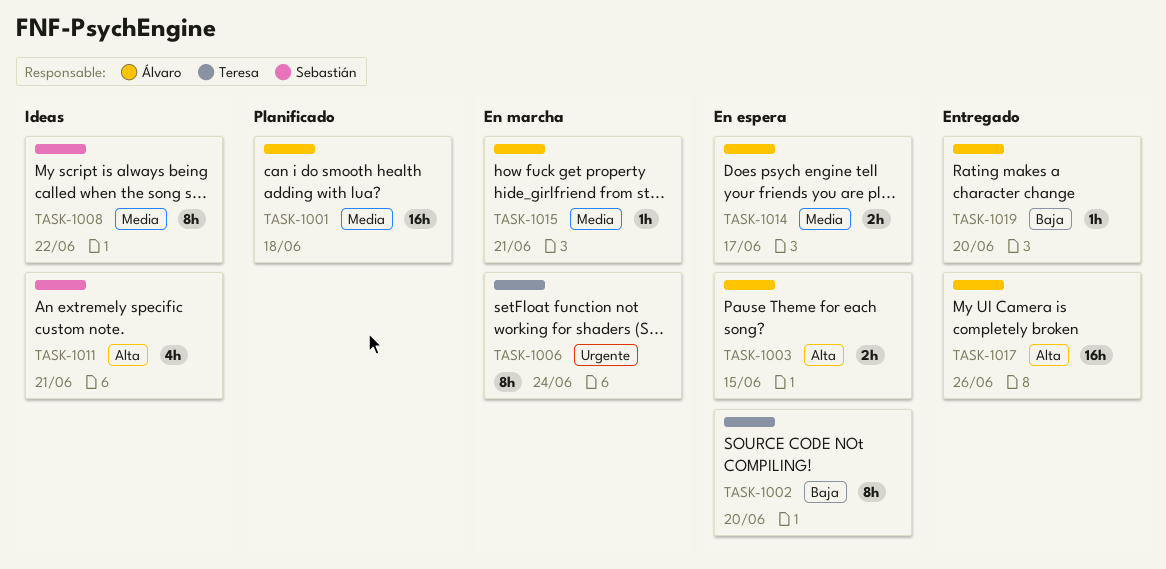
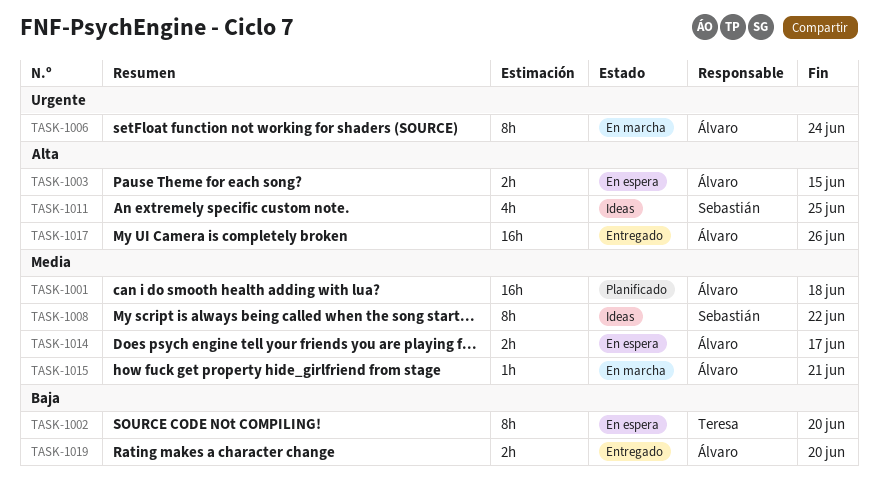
TASK-1006, owner: Teresa -> Álvaro
TASK-1011, due: Jun 21 -> Jun 25
TASK-1019, estimate: 1h -> 2h

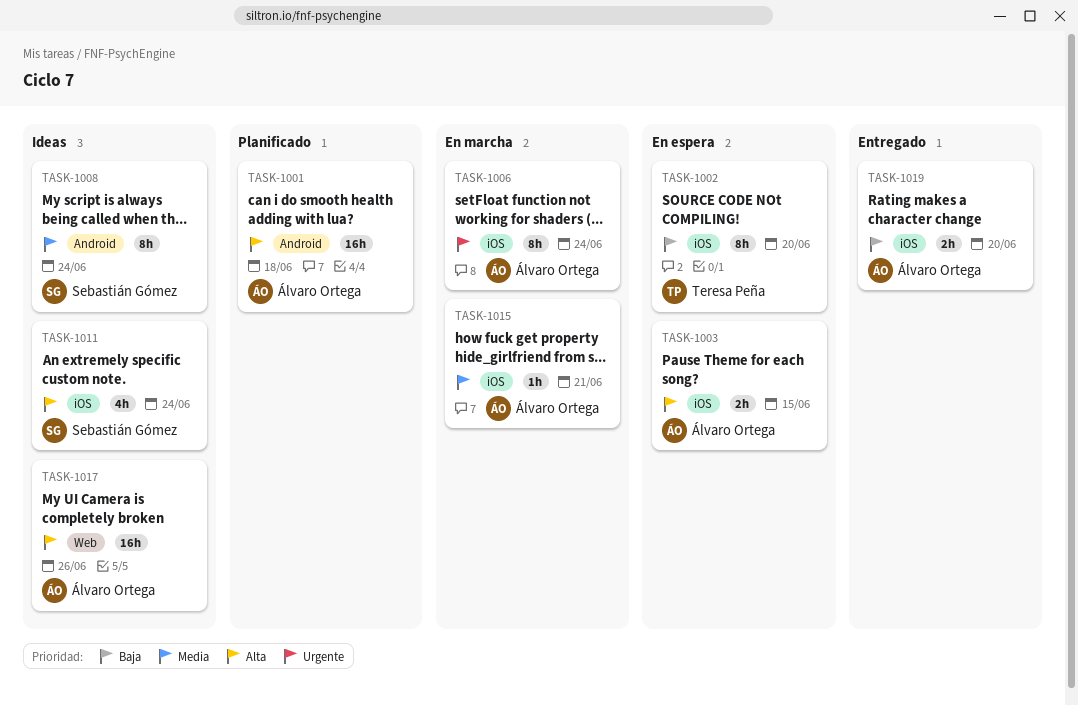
TASK-1001, priority: Media -> Alta
TASK-1008, due: Jun 22 -> Jun 24
TASK-1011, due: Jun 25 -> Jun 24
TASK-1014: present -> none
TASK-1017, status: Entregado -> Ideas

